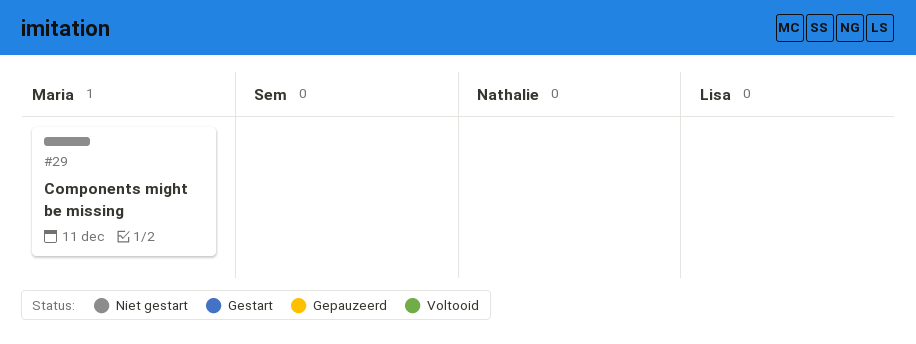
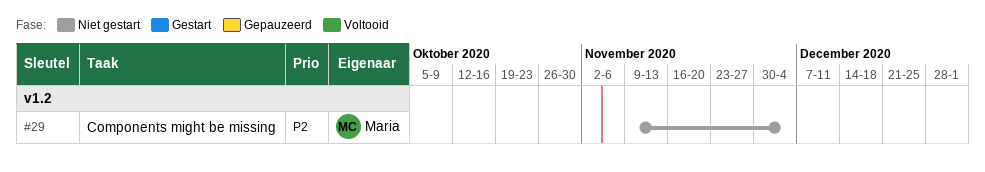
#29, due: Dec 11 -> Dec 4

